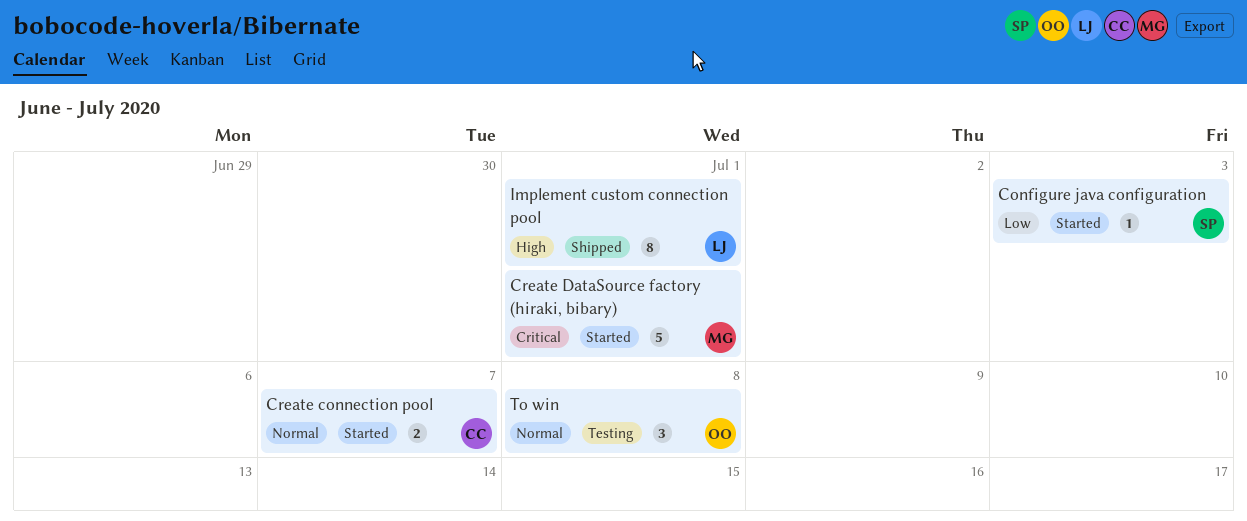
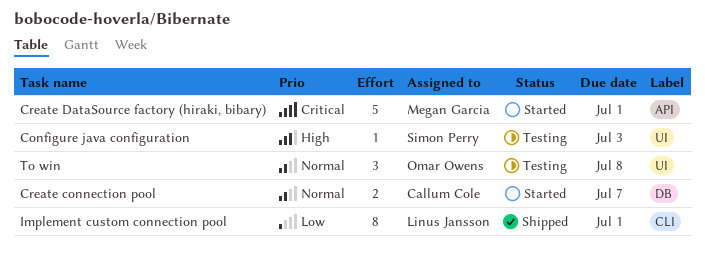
Configure java configuration, status: Started -> Testing
Configure java configuration, priority: Low -> High
Implement custom connection pool, priority: High -> Low

